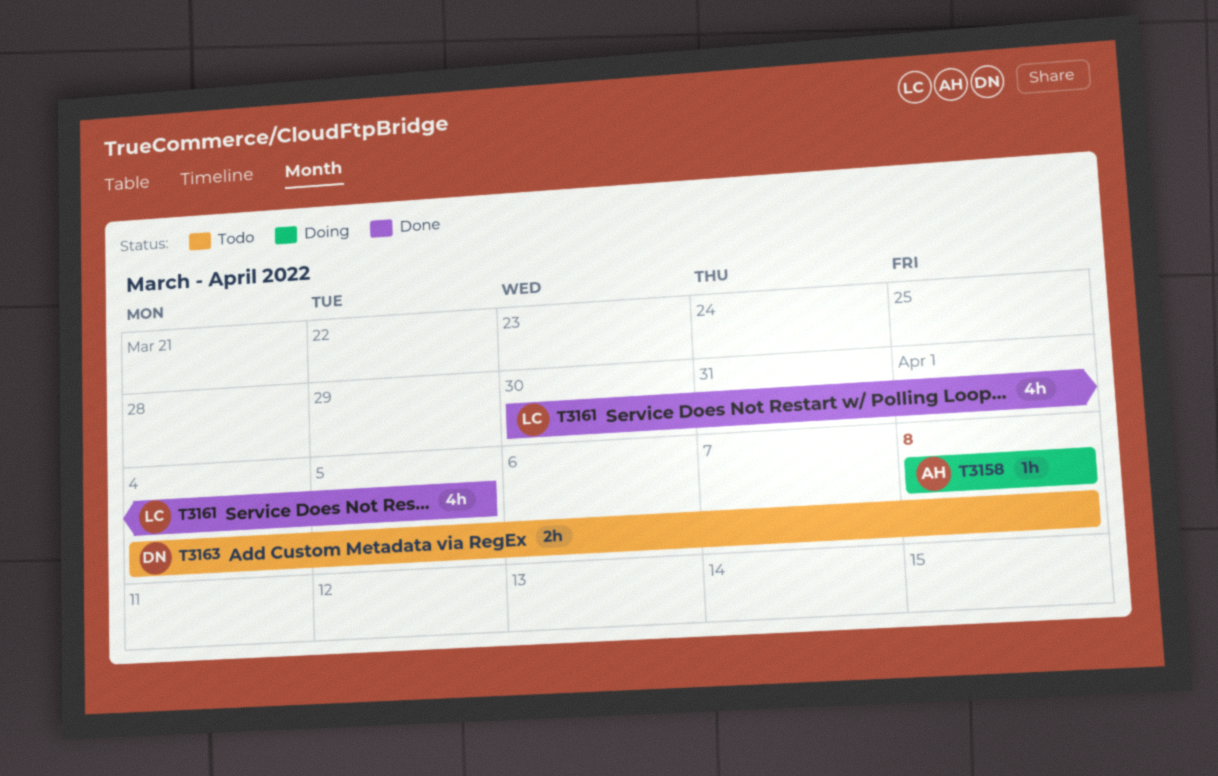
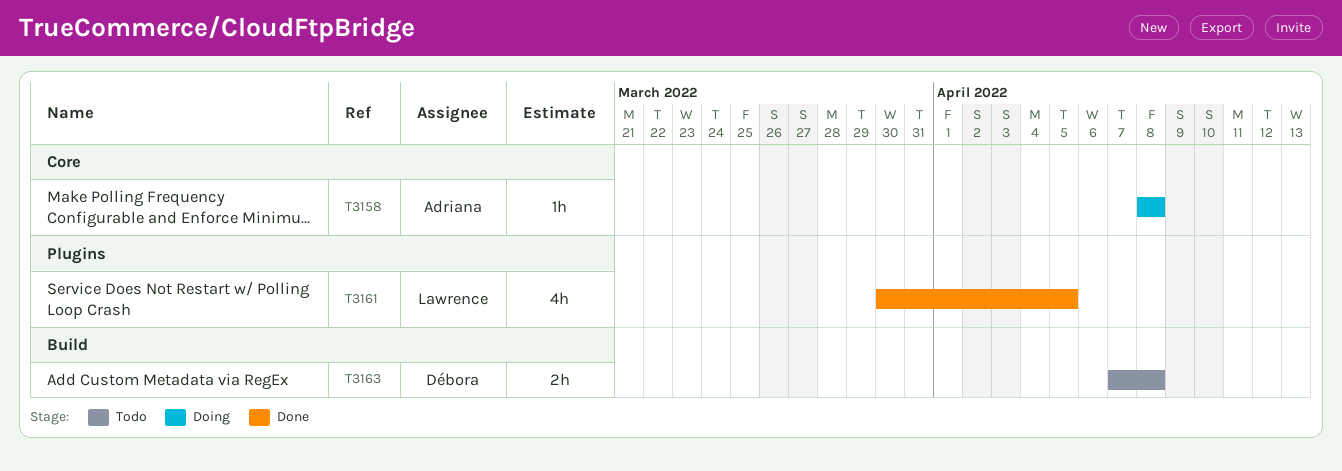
T3163, start: Apr 4 -> Apr 7

